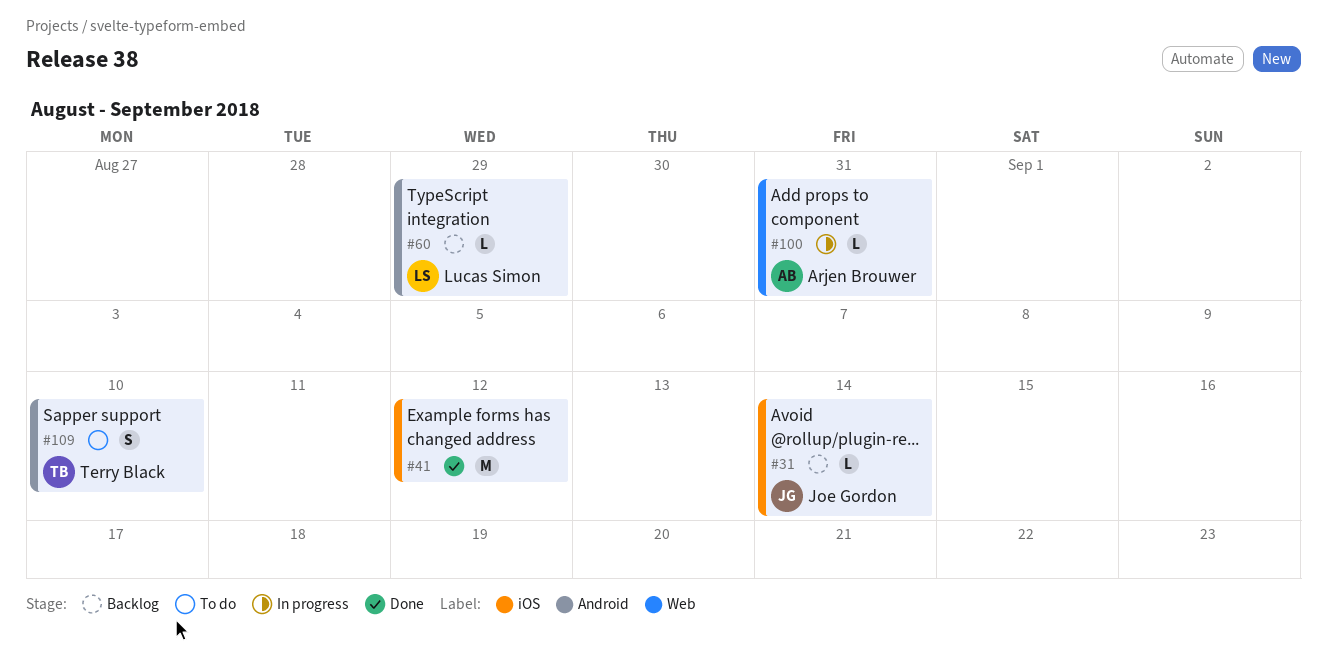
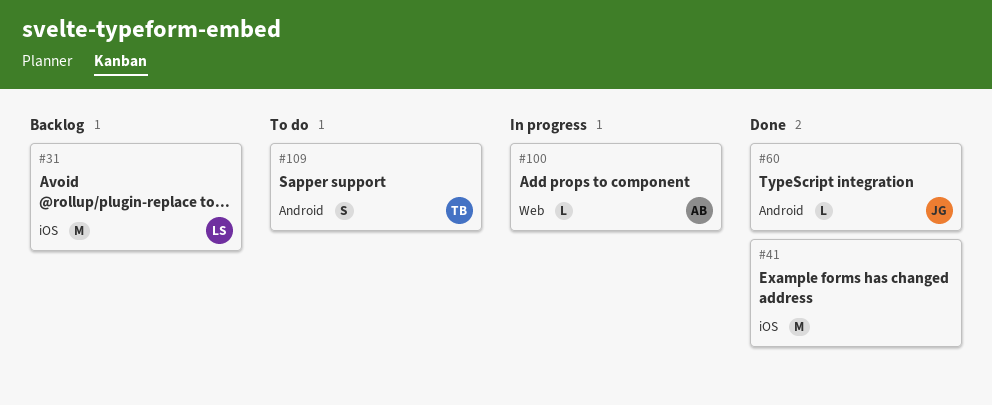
#31, owner: Joe Gordon -> Lucas Simon
#31, estimate: L -> M
#60, status: Backlog -> Done
#60, owner: Lucas Simon -> Joe Gordon

